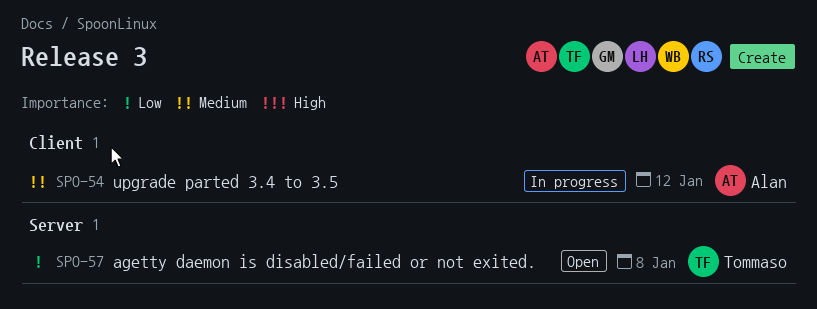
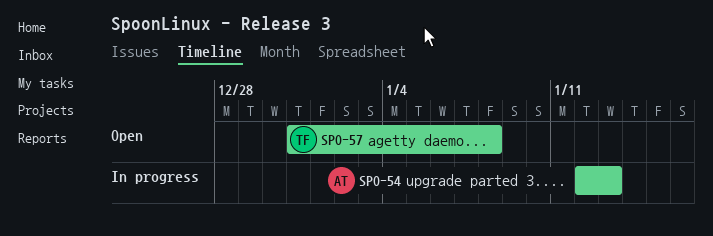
SPO-54, due: Jan 12 -> Jan 13

